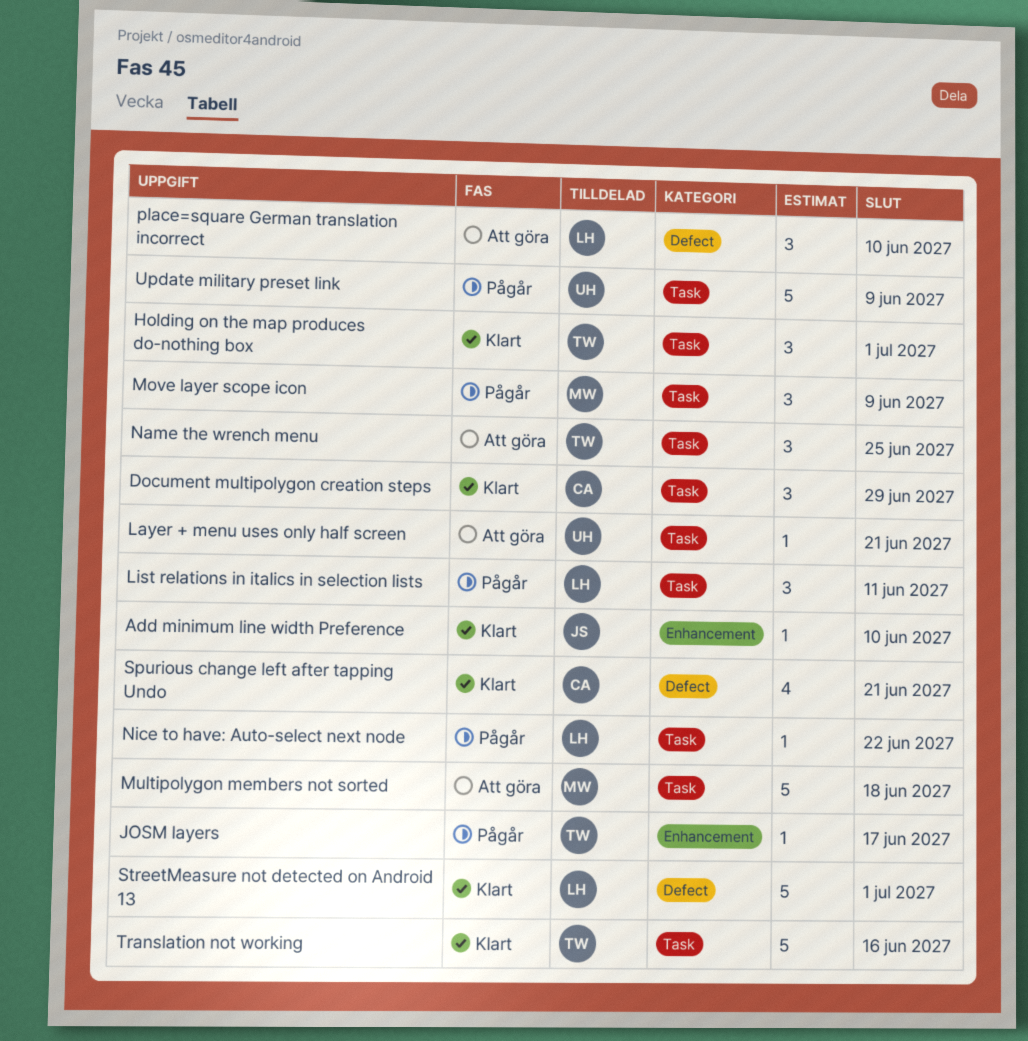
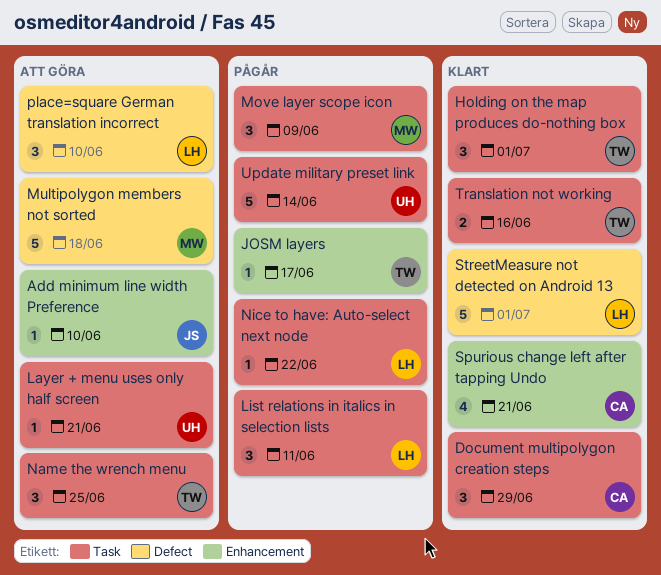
Add minimum line width Preference, status: Klart -> Att göra
Multipolygon members not sorted, label: Task -> Defect
Spurious change left after tapping Undo, label: Defect -> Enhancement
Translation not working, estimate: 5 -> 2
Update military preset link, due: Jun 9 -> Jun 14

